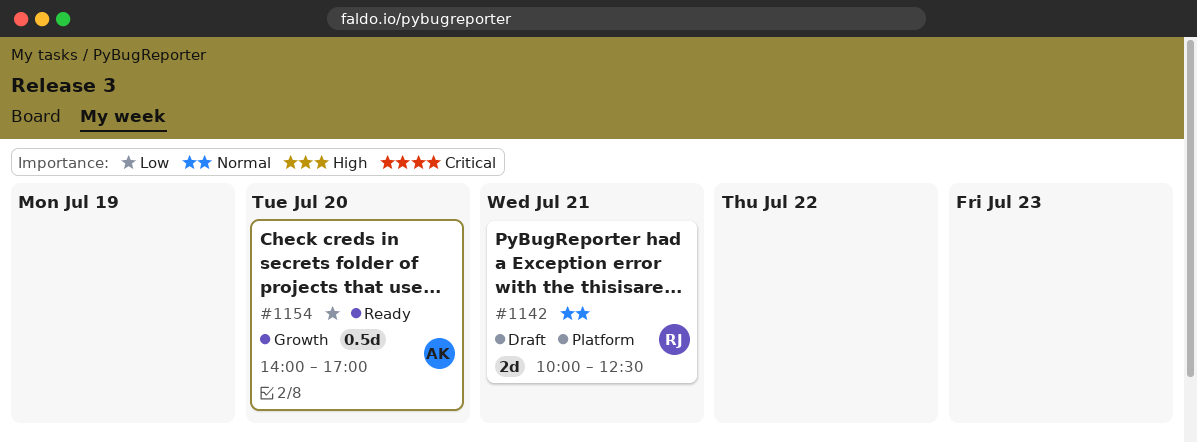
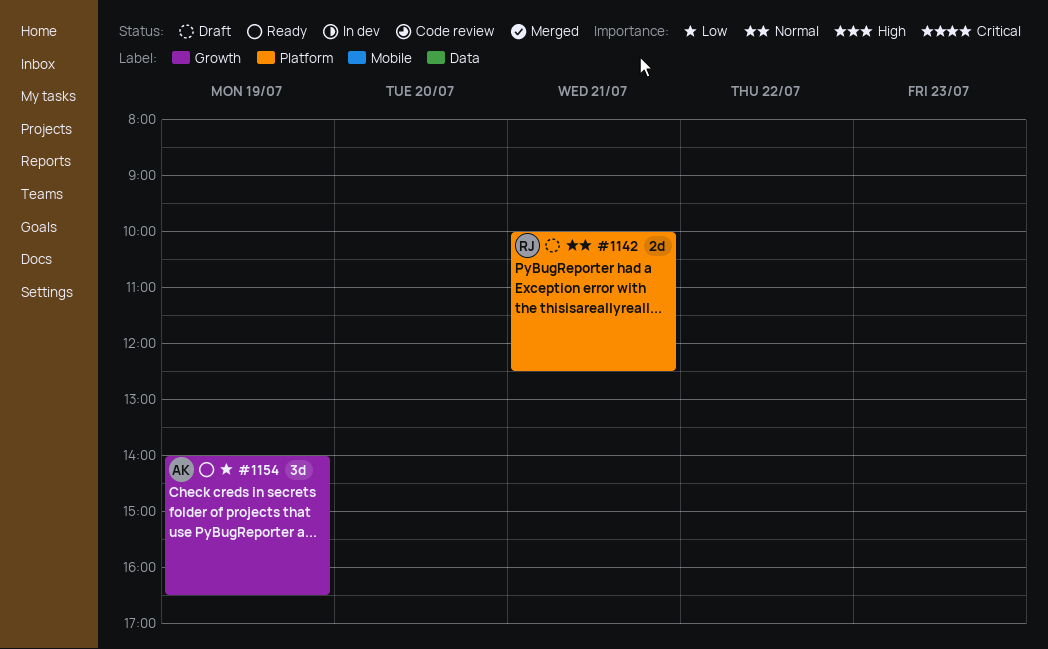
#1154, estimate: 0.5d -> 3d
#1154, day: Jul 20 -> Jul 19
#1154, ends: 17:00 -> 16:30

